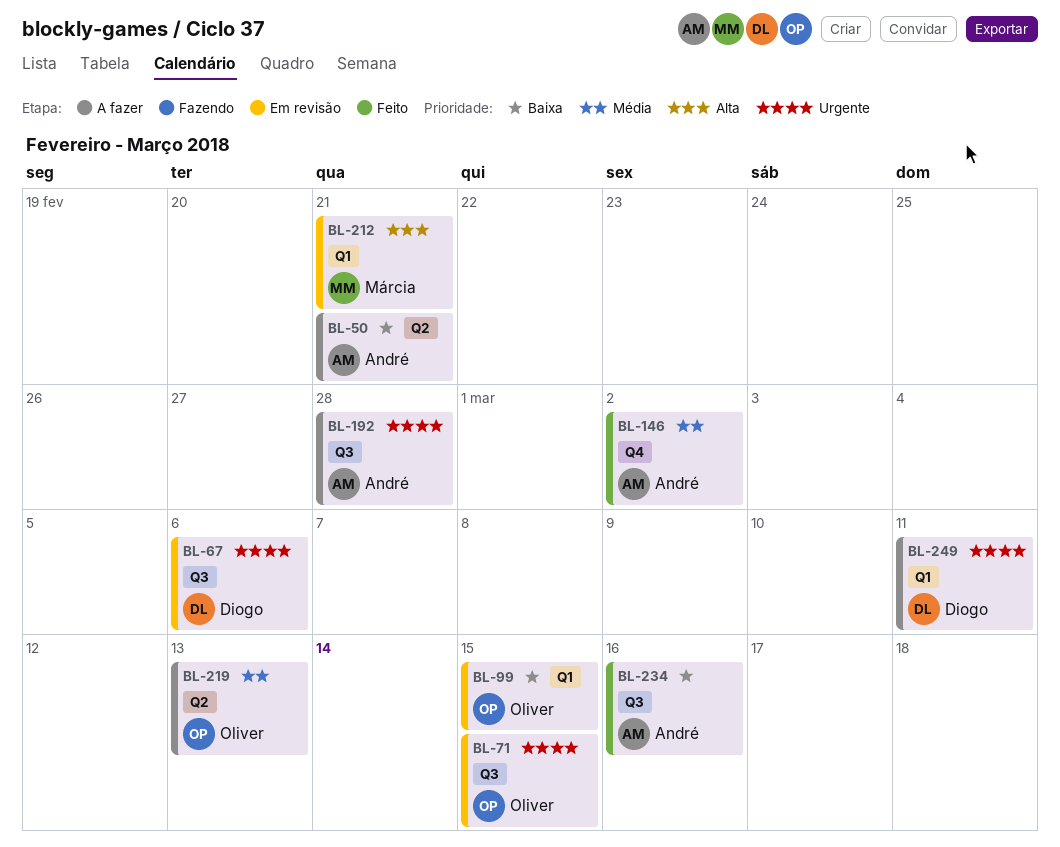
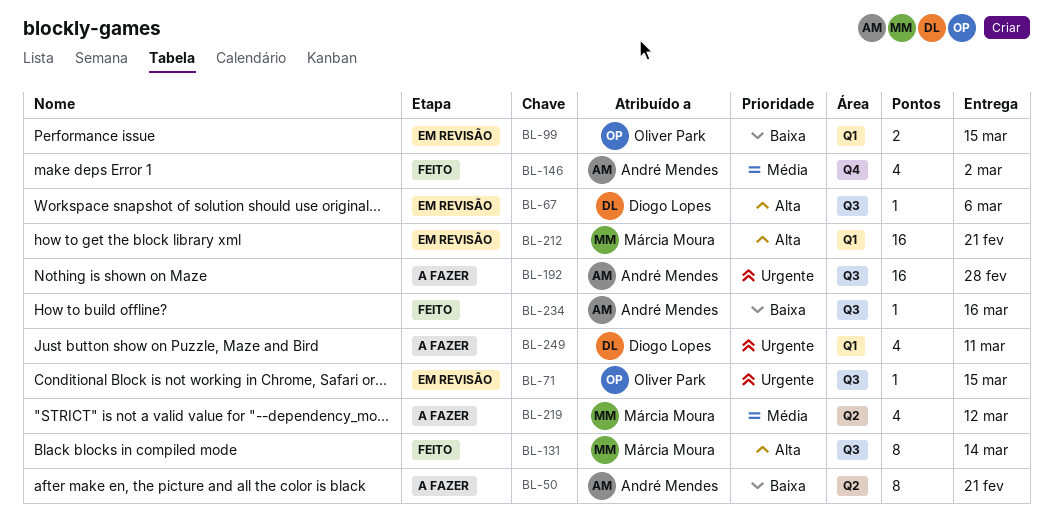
BL-67, priority: Urgente -> Alta
BL-131: none -> present
BL-219, owner: Oliver Park -> Márcia Moura
BL-219, due: Mar 13 -> Mar 12

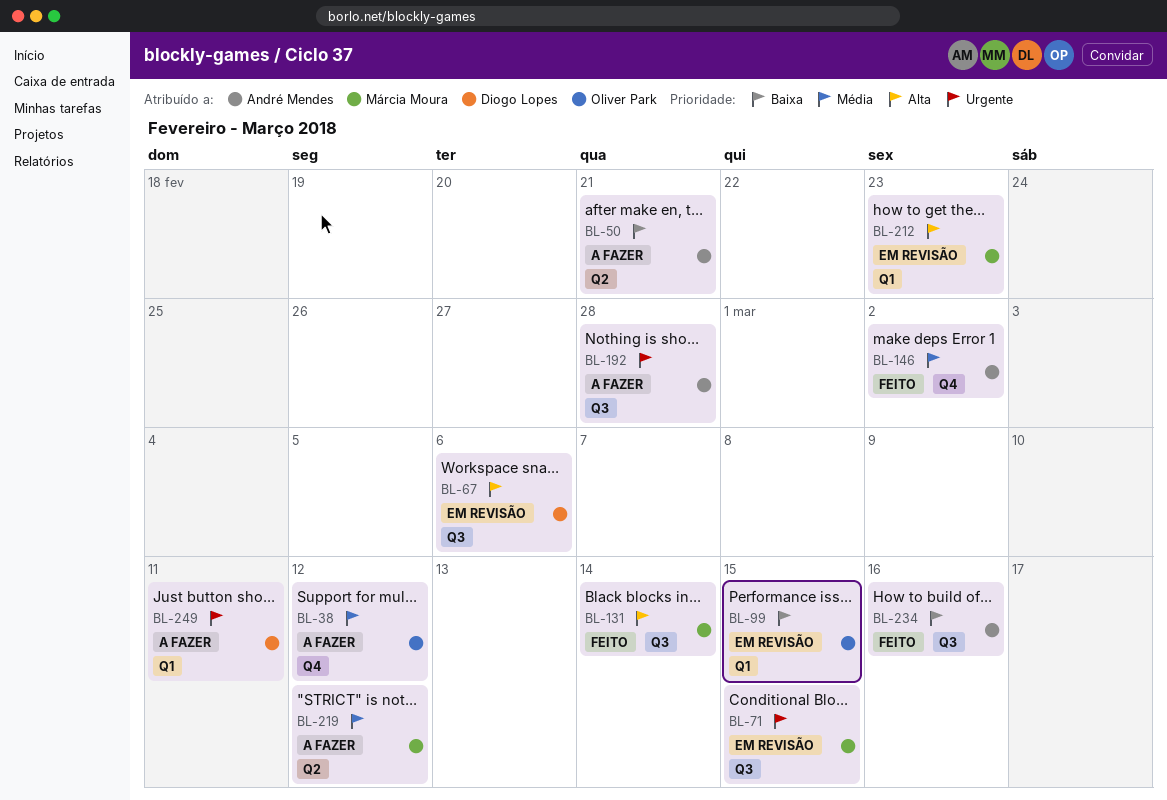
BL-38: none -> present
BL-71, owner: Oliver Park -> Márcia Moura
BL-212, due: Feb 21 -> Feb 23

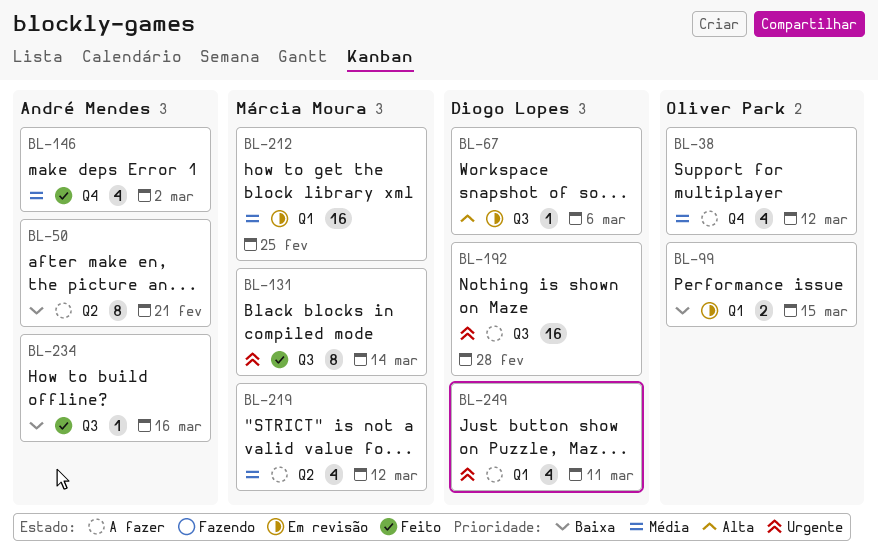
BL-71: present -> none
BL-131, priority: Alta -> Urgente
BL-192, owner: André Mendes -> Diogo Lopes
BL-212, priority: Alta -> Média
BL-212, due: Feb 23 -> Feb 25

